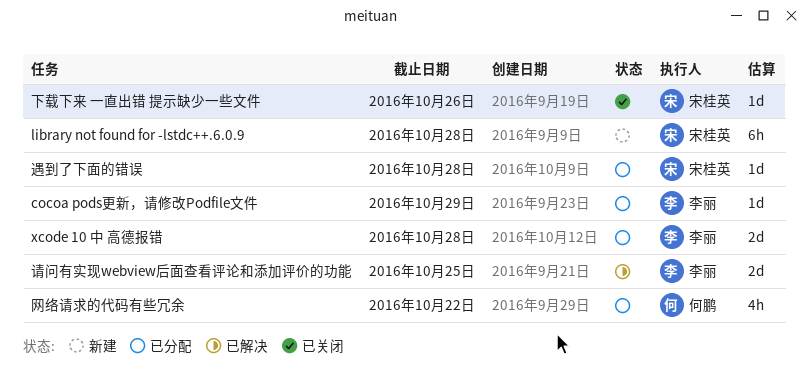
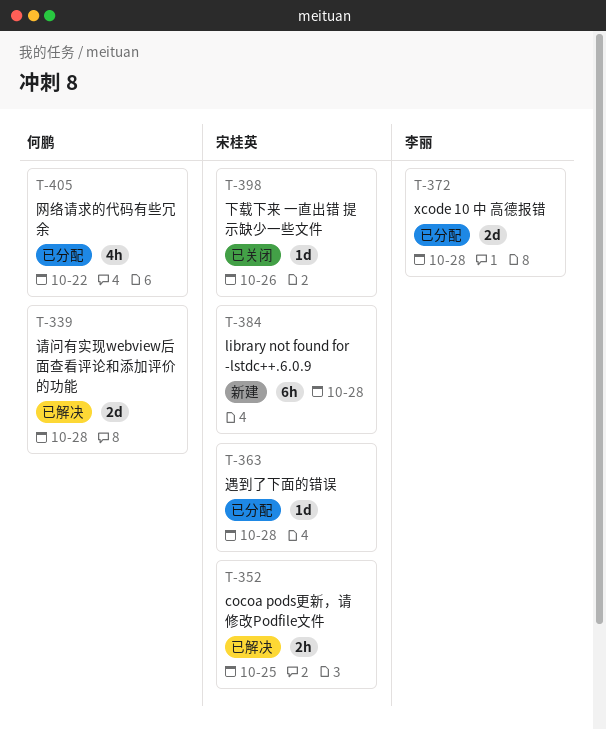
cocoa pods更新，请修改Podfile文件, status: 已分配 -> 已解决
cocoa pods更新，请修改Podfile文件, owner: 李丽 -> 宋桂英
cocoa pods更新，请修改Podfile文件, estimate: 1d -> 2h
cocoa pods更新，请修改Podfile文件, due: Oct 29 -> Oct 25
请问有实现webview后面查看评论和添加评价的功能, owner: 李丽 -> 何鹏
请问有实现webview后面查看评论和添加评价的功能, due: Oct 25 -> Oct 28

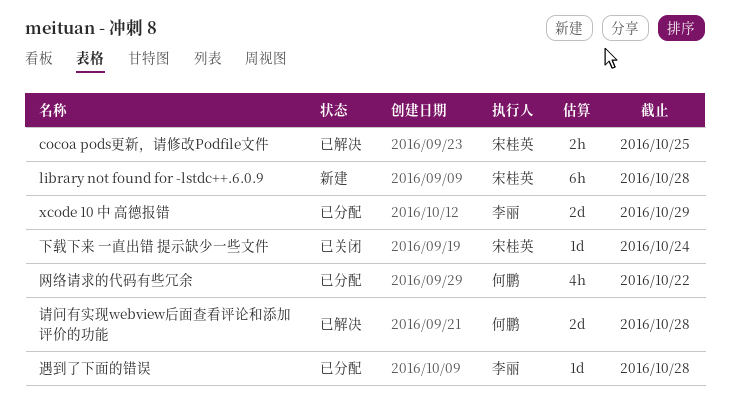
xcode 10 中 高德报错, due: Oct 28 -> Oct 29
下载下来 一直出错 提示缺少一些文件, due: Oct 26 -> Oct 24
遇到了下面的错误, owner: 宋桂英 -> 李丽

